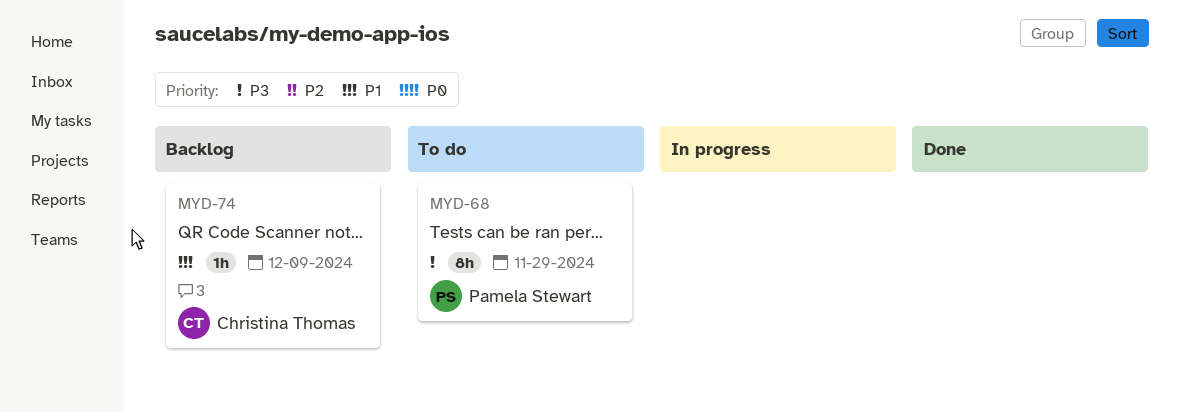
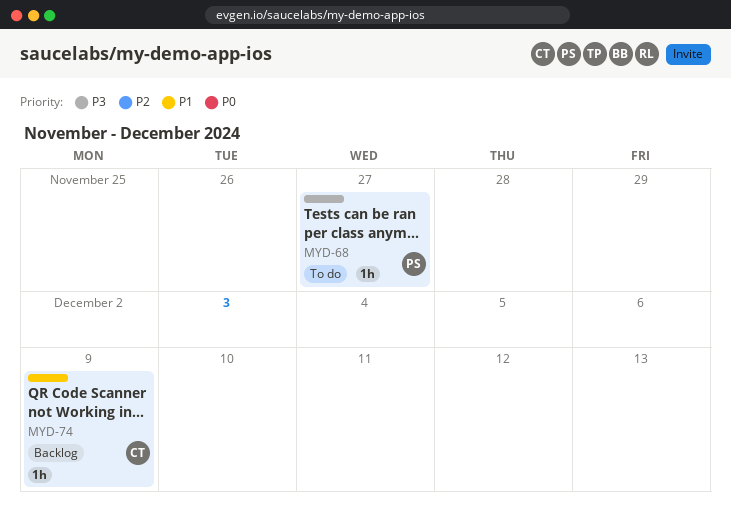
MYD-68, estimate: 8h -> 1h
MYD-68, due: Nov 29 -> Nov 27

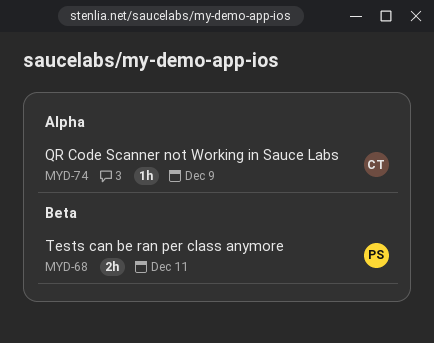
MYD-68, estimate: 1h -> 2h
MYD-68, due: Nov 27 -> Dec 11

